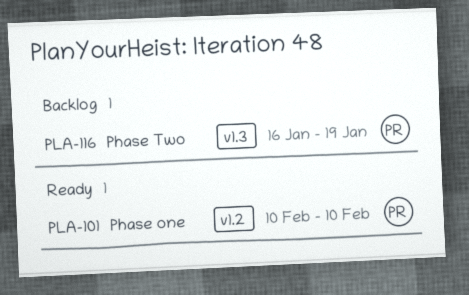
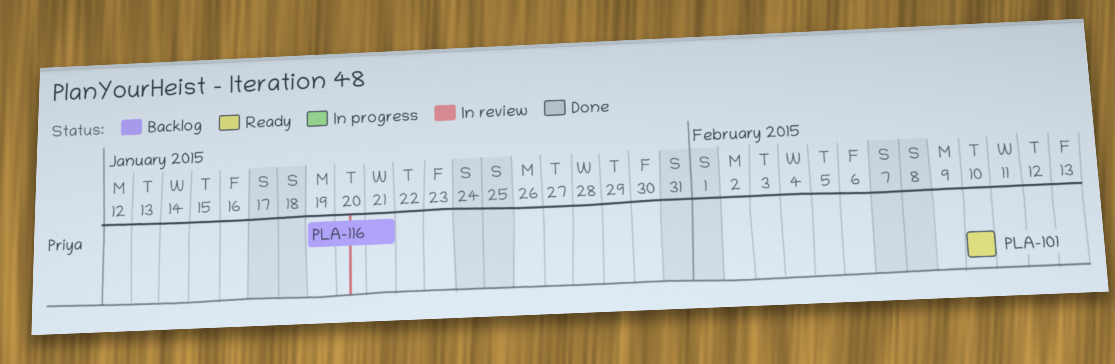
PLA-116, start: Jan 16 -> Jan 19
PLA-116, due: Jan 19 -> Jan 21

